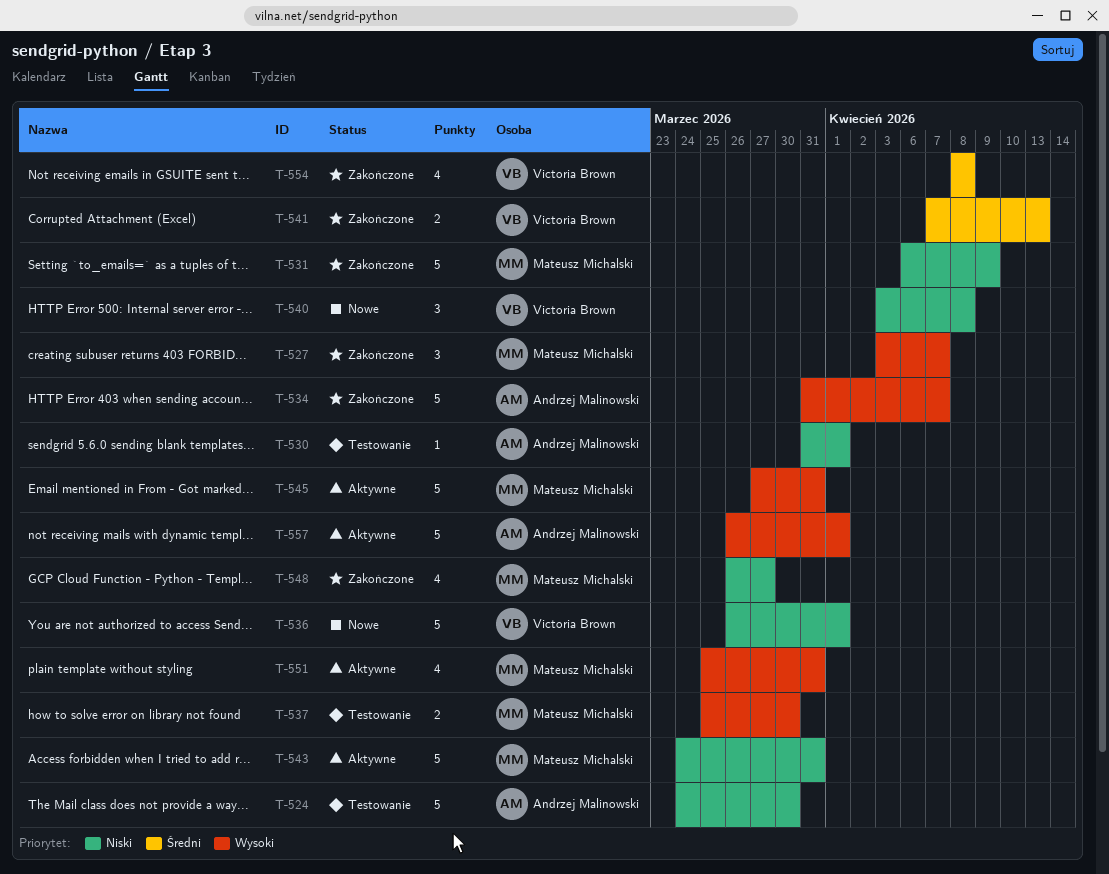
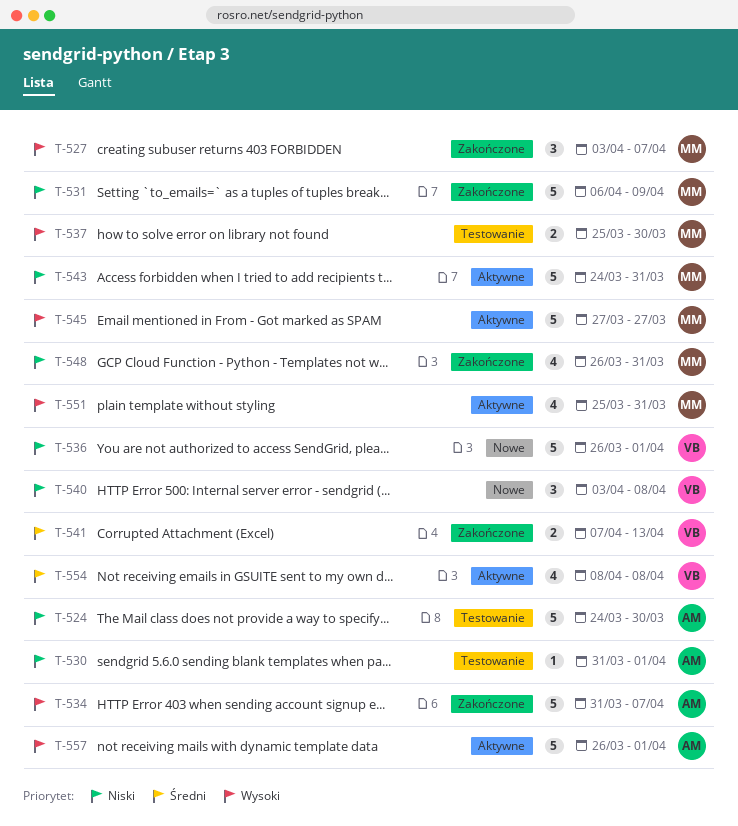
T-545, due: Mar 31 -> Mar 27
T-548, due: Mar 27 -> Mar 31
T-554, status: Zakończone -> Aktywne

